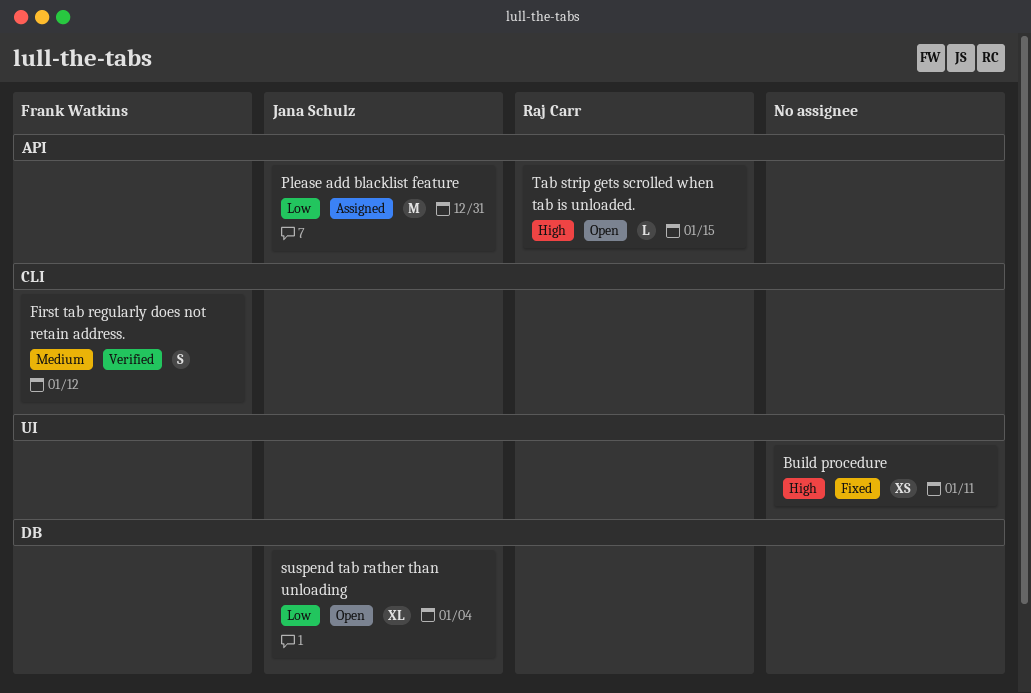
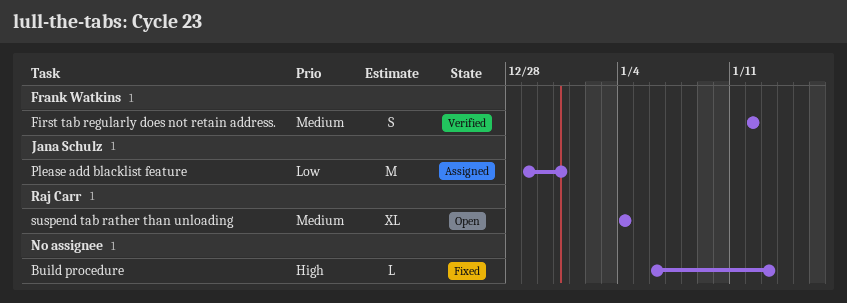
Build procedure, estimate: XS -> L
Build procedure, due: Jan 11 -> Jan 13
suspend tab rather than unloading, owner: Jana Schulz -> Raj Carr
suspend tab rather than unloading, priority: Low -> Medium
Tab strip gets scrolled when tab is unloaded.: present -> none

